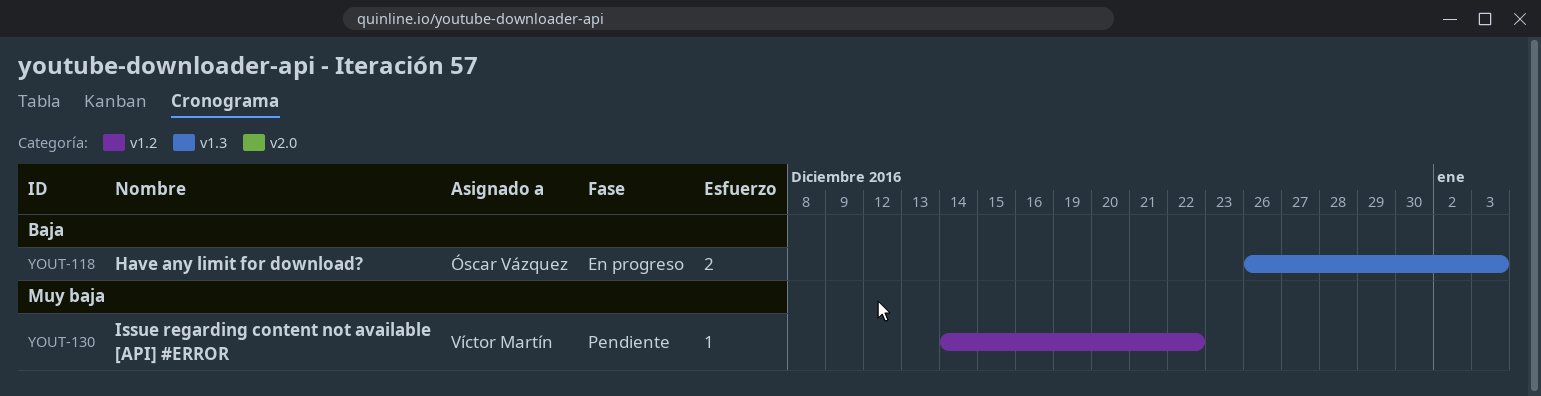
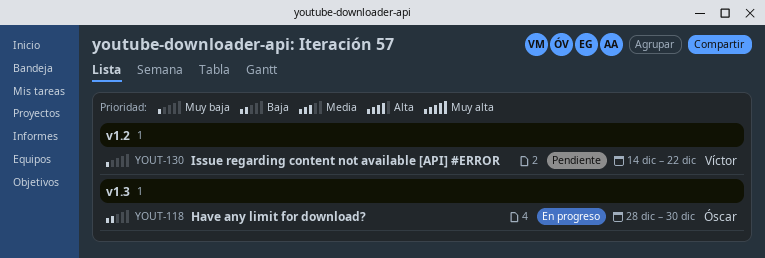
YOUT-118, start: Dec 26 -> Dec 28
YOUT-118, due: Jan 3 -> Dec 30

